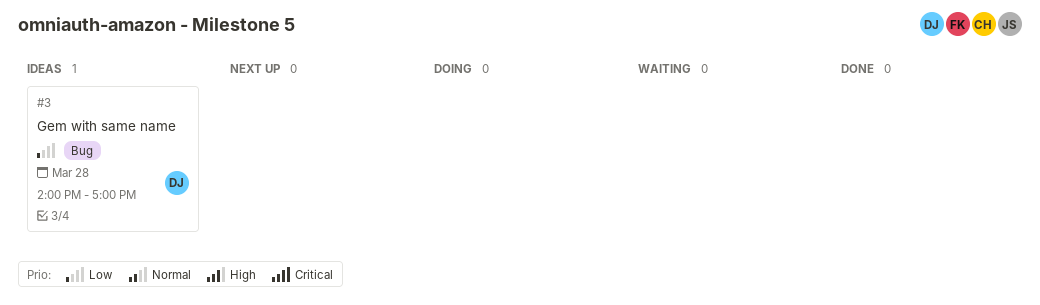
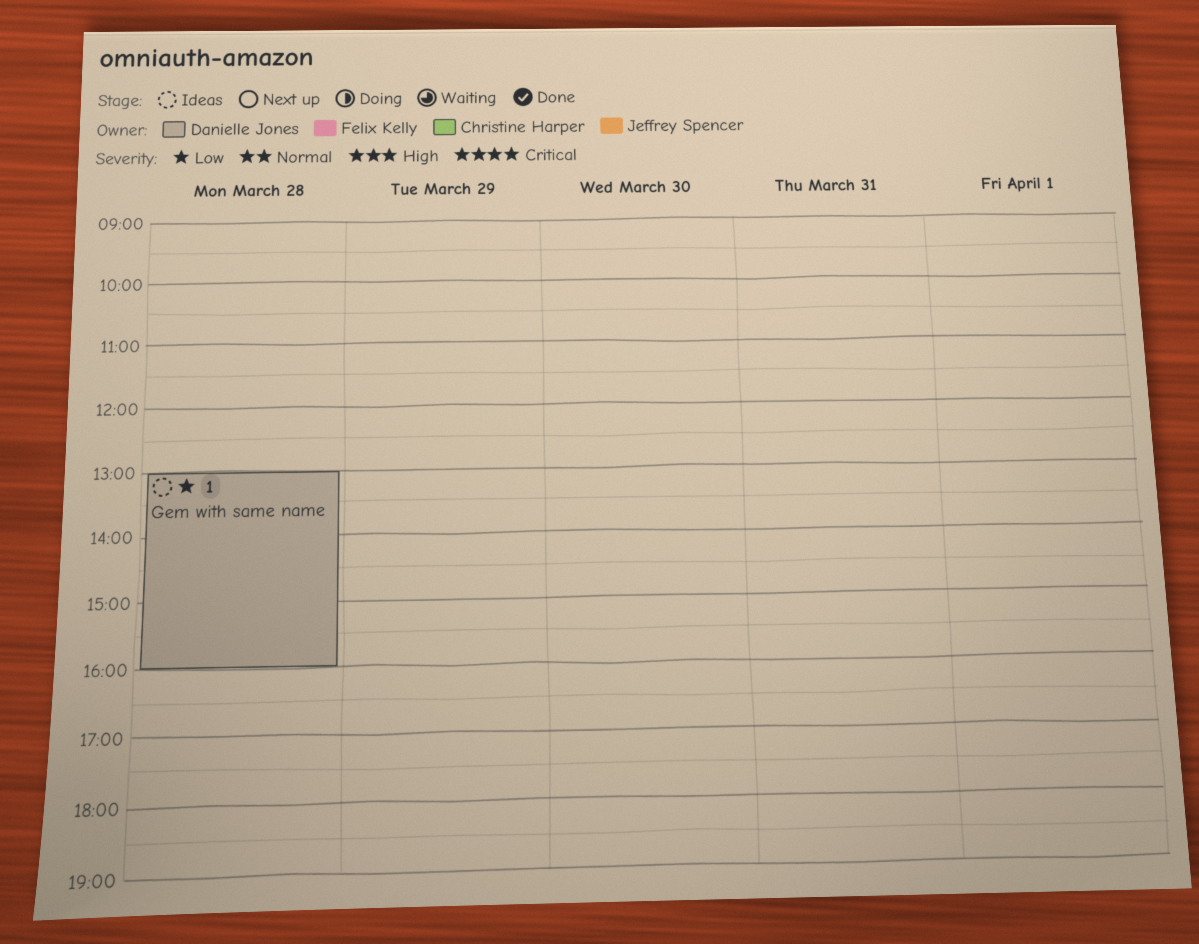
Gem with same name, begins: 14:00 -> 13:00
Gem with same name, ends: 17:00 -> 16:00

